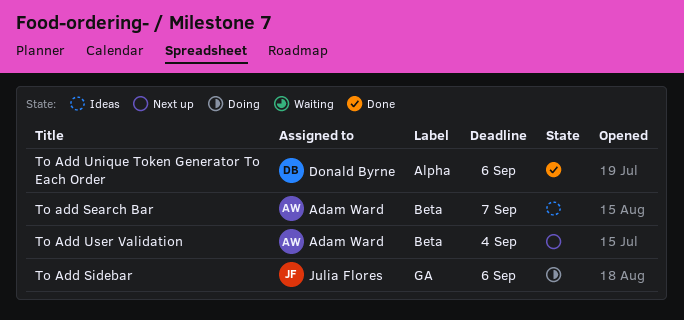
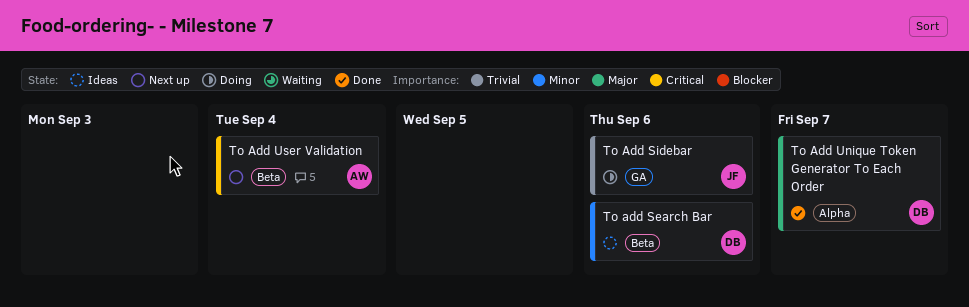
To add Search Bar, owner: Adam Ward -> Donald Byrne
To add Search Bar, due: Sep 7 -> Sep 6
To Add Unique Token Generator To Each Order, due: Sep 6 -> Sep 7

